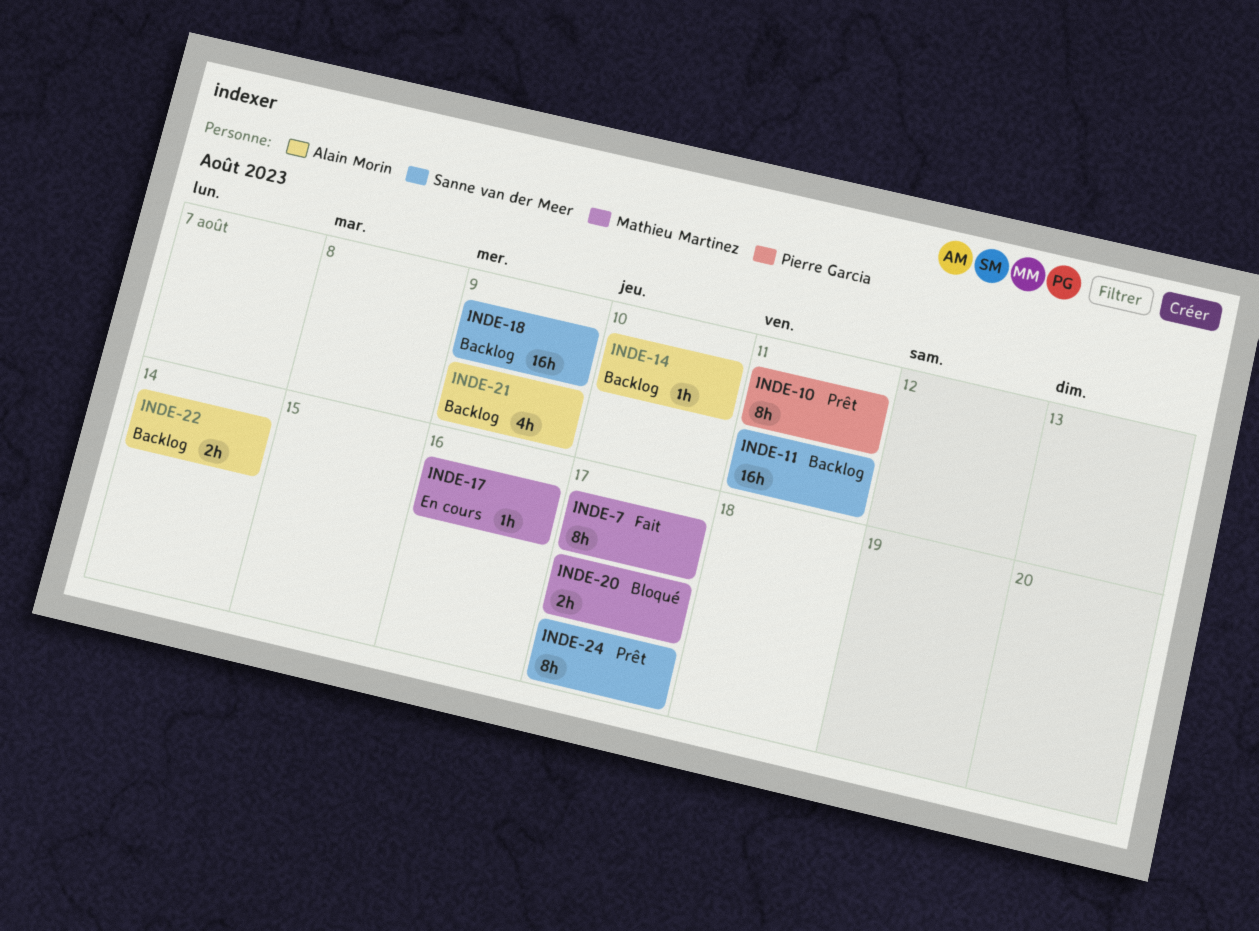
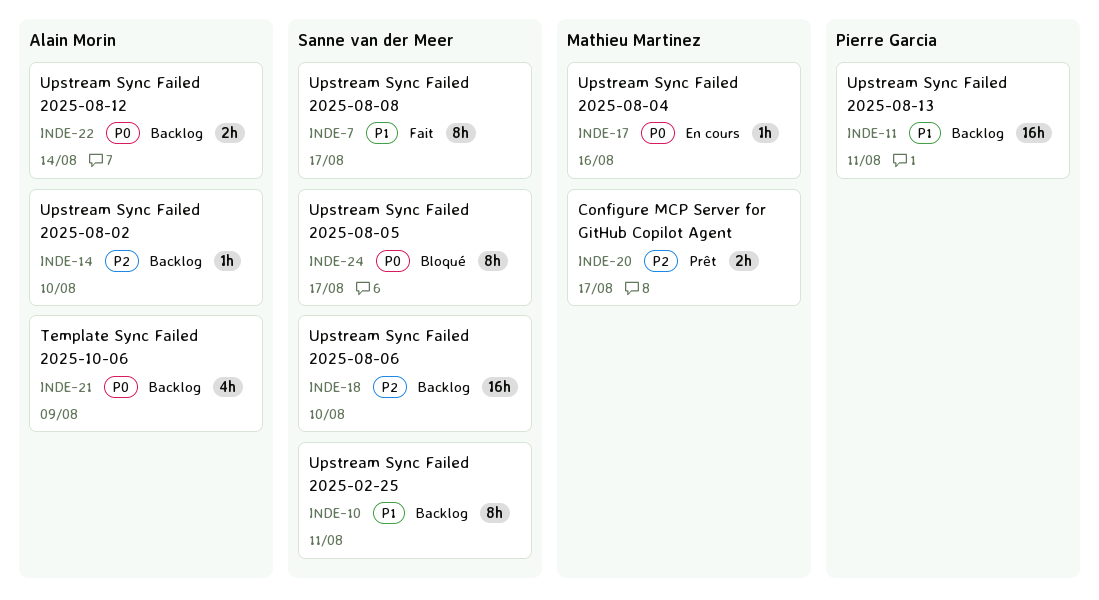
INDE-7, owner: Mathieu Martinez -> Sanne van der Meer
INDE-10, status: Prêt -> Backlog
INDE-10, owner: Pierre Garcia -> Sanne van der Meer
INDE-11, owner: Sanne van der Meer -> Pierre Garcia
INDE-18, due: Aug 9 -> Aug 10
INDE-20, status: Bloqué -> Prêt
INDE-24, status: Prêt -> Bloqué

